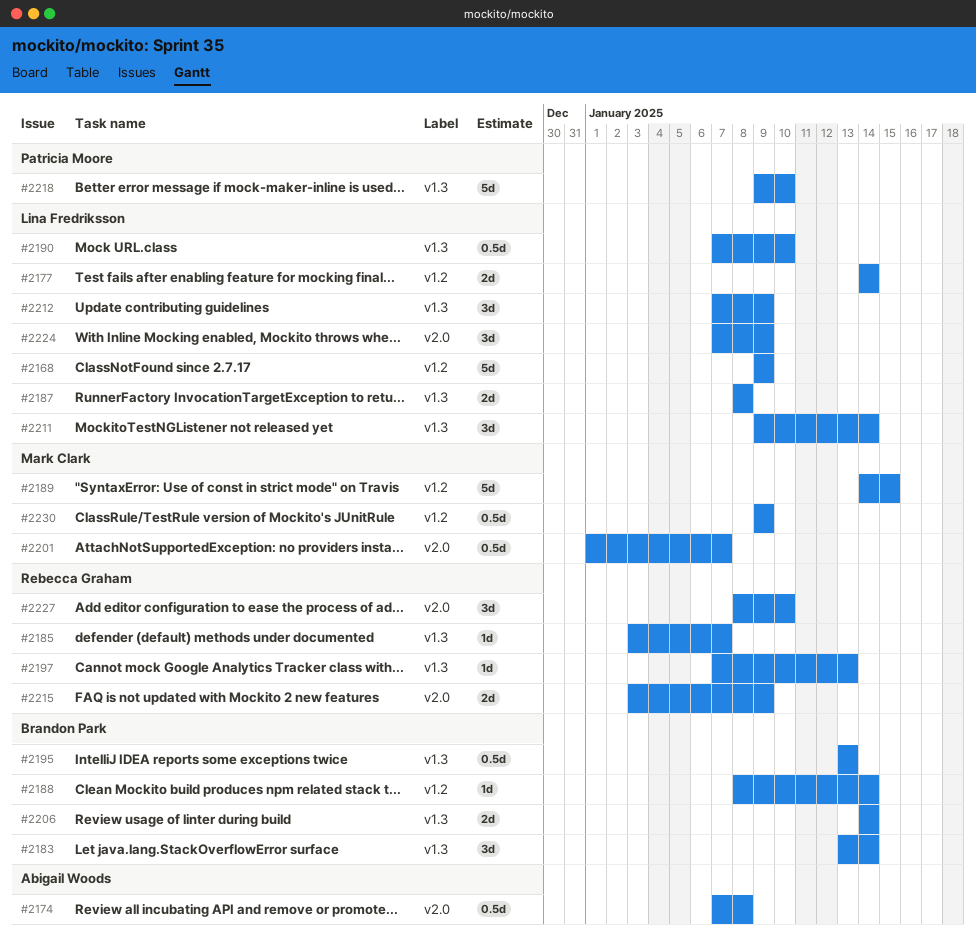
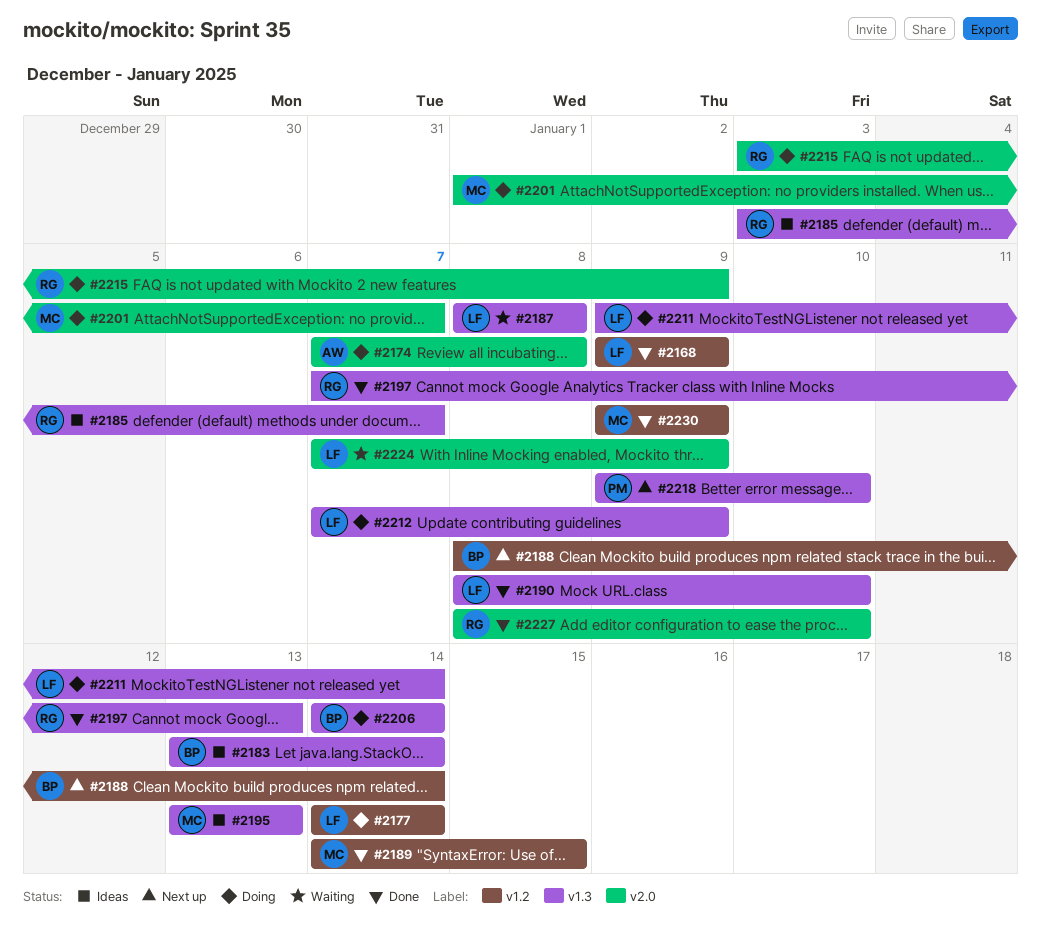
#2190, start: Jan 7 -> Jan 8
#2195, owner: Brandon Park -> Mark Clark

